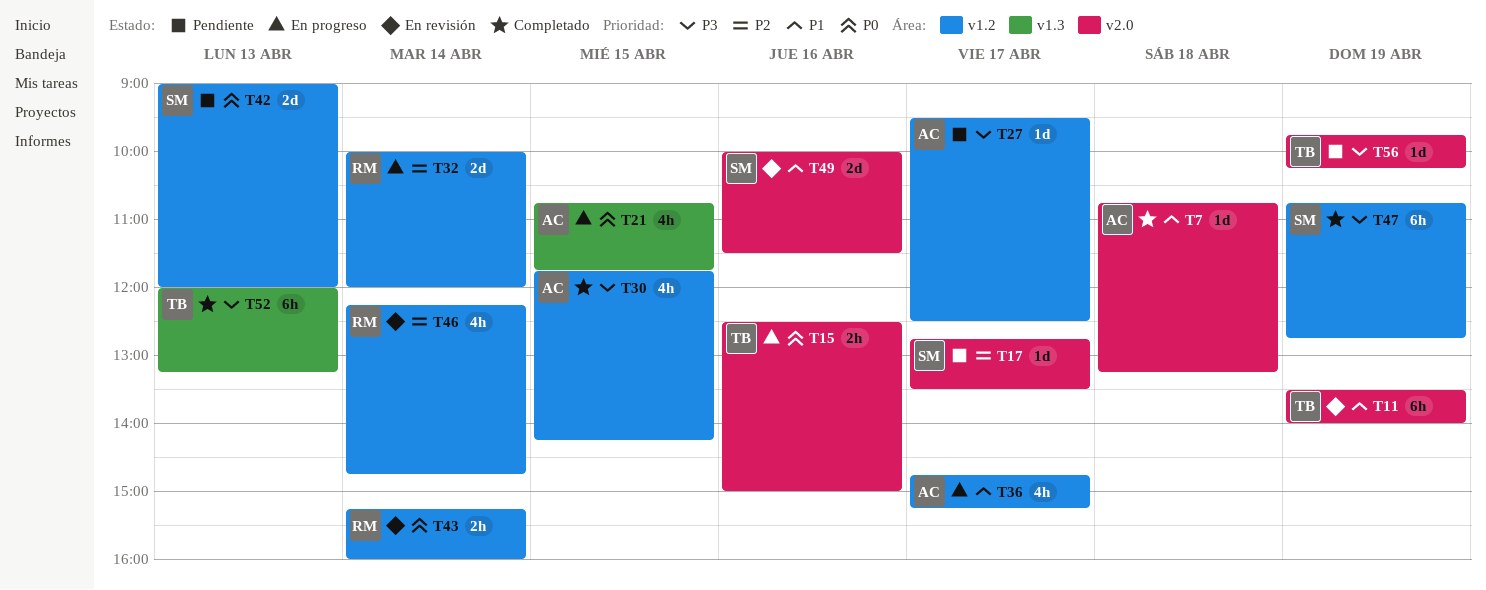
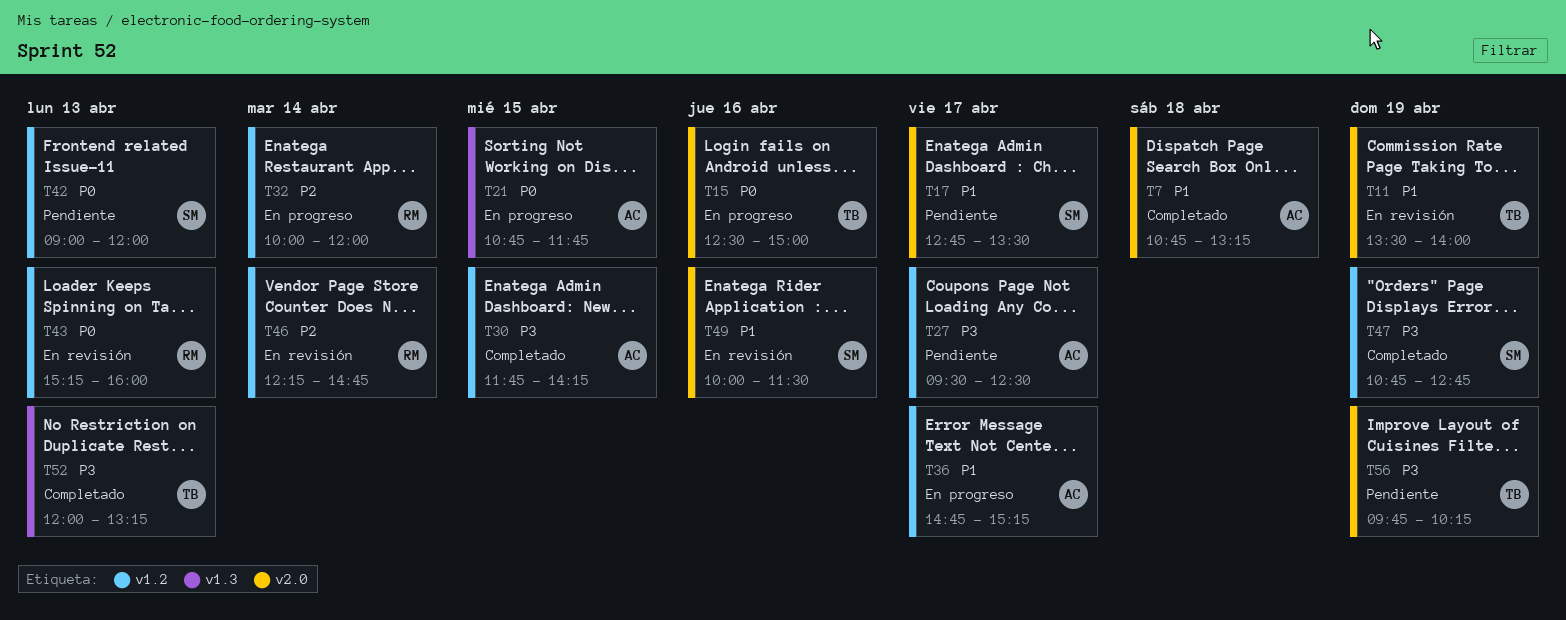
T17, priority: P2 -> P1
T43, day: Apr 14 -> Apr 13

